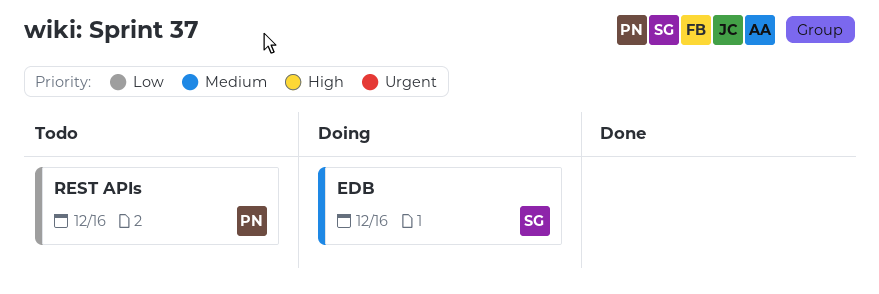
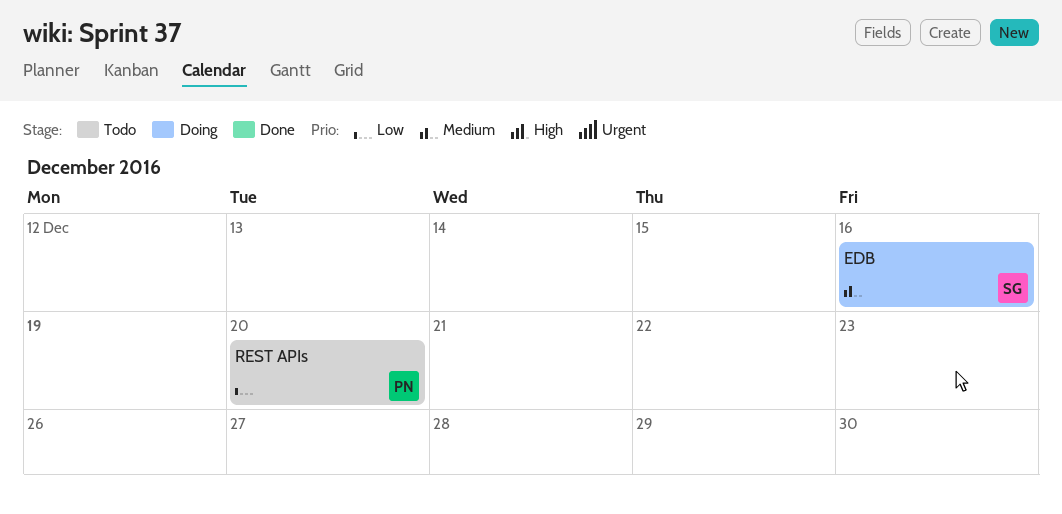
REST APIs, due: Dec 16 -> Dec 20

